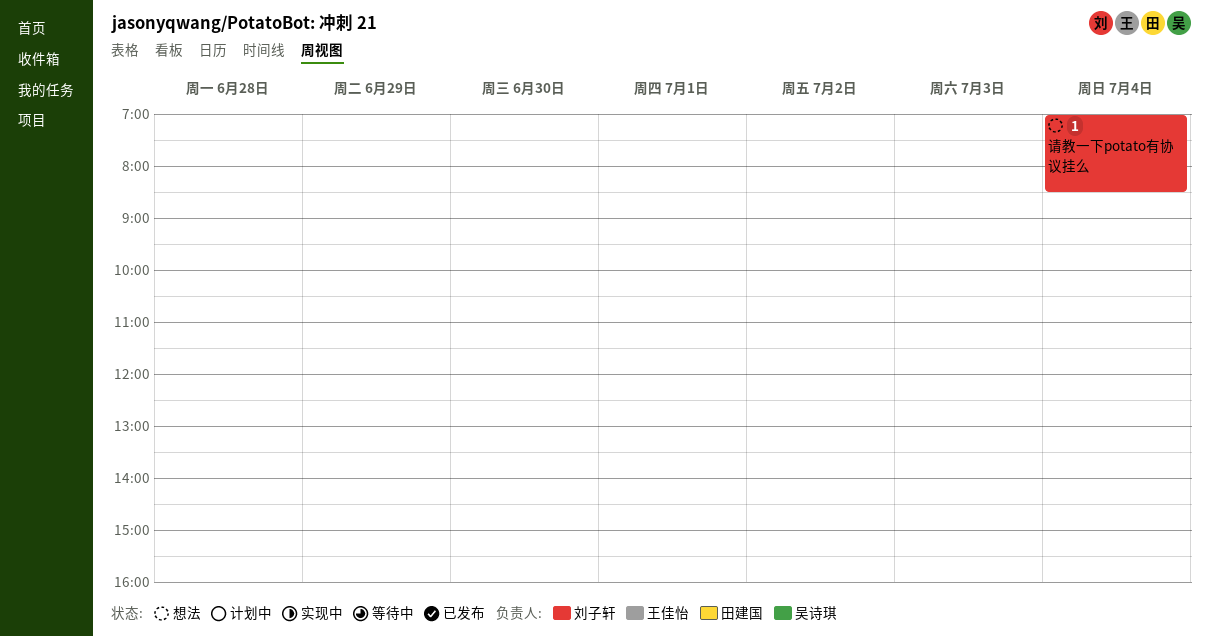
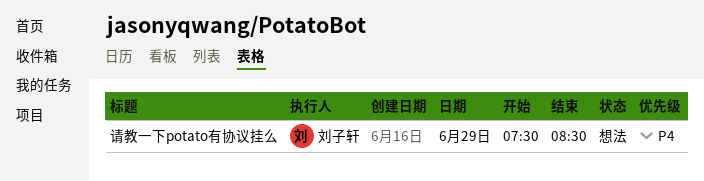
请教一下potato有协议挂么, day: Jul 4 -> Jun 29
请教一下potato有协议挂么, begins: 07:00 -> 07:30

